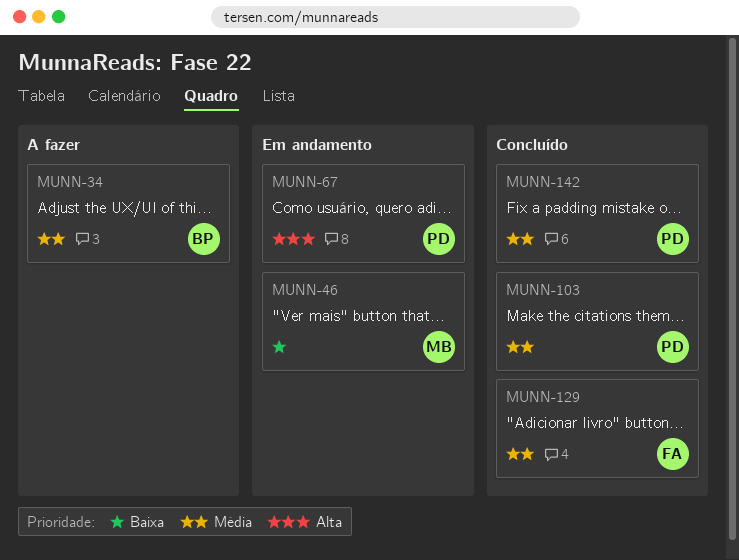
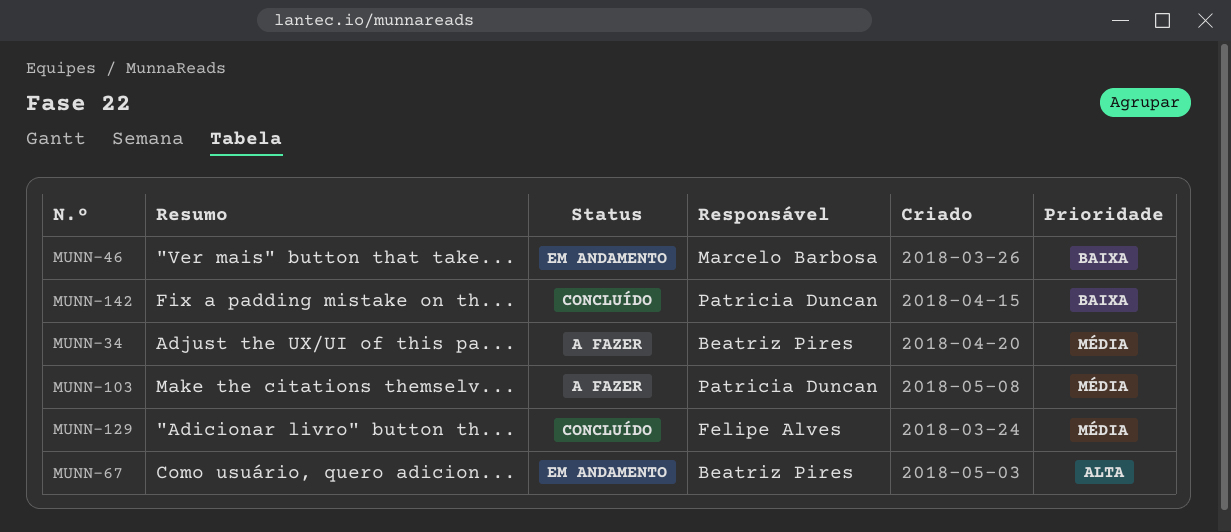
MUNN-67, owner: Patricia Duncan -> Beatriz Pires
MUNN-103, status: Concluído -> A fazer
MUNN-142, priority: Média -> Baixa

